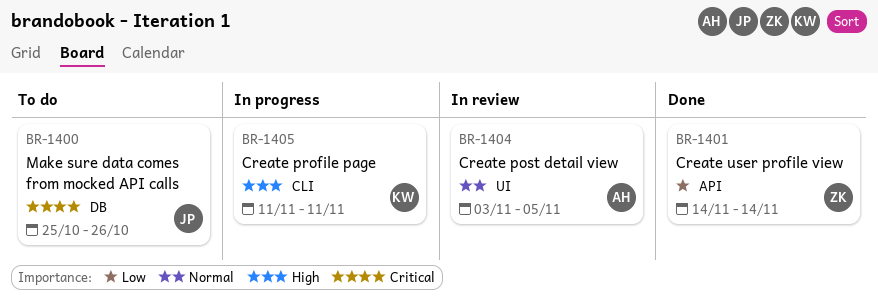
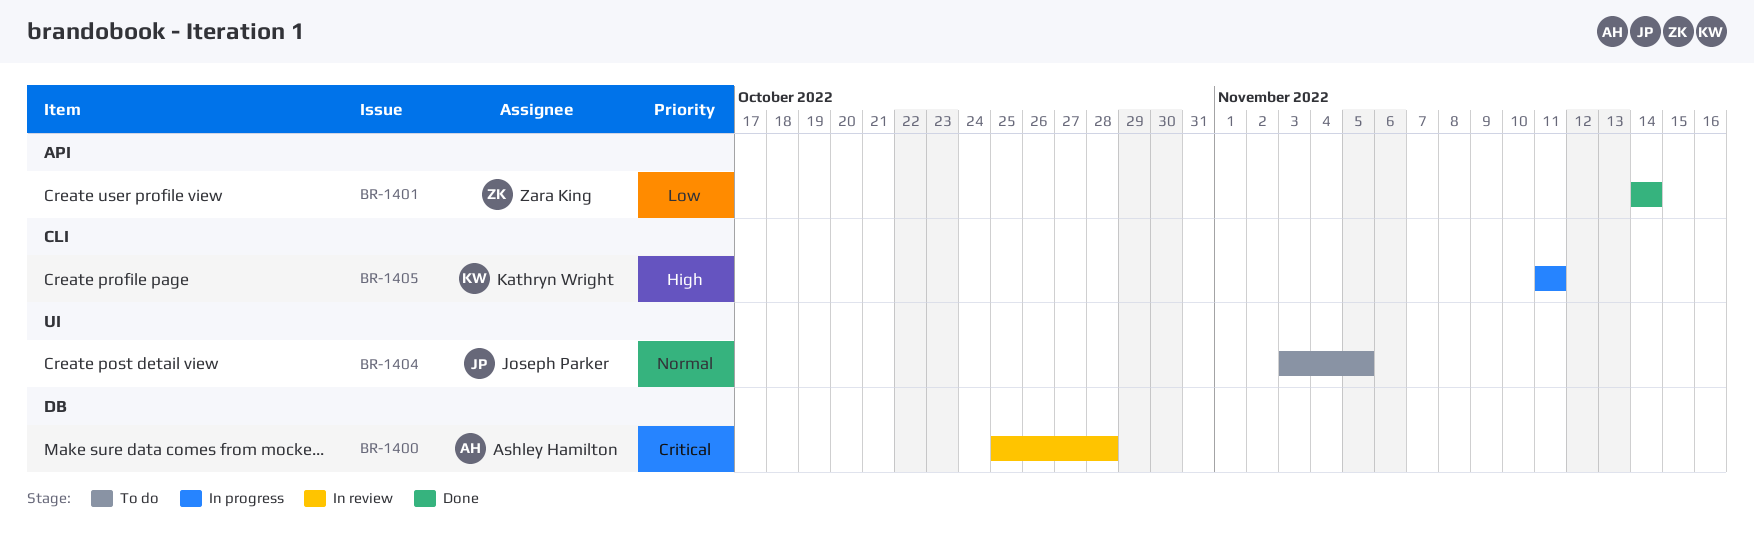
BR-1400, status: To do -> In review
BR-1400, owner: Joseph Parker -> Ashley Hamilton
BR-1400, due: Oct 26 -> Oct 28
BR-1404, status: In review -> To do
BR-1404, owner: Ashley Hamilton -> Joseph Parker

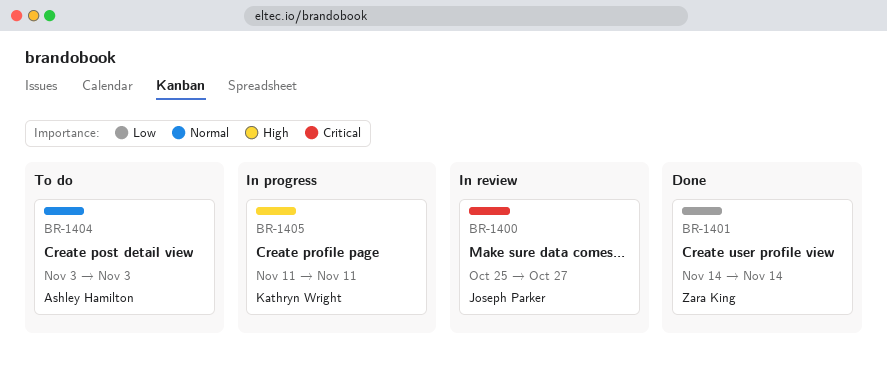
BR-1400, owner: Ashley Hamilton -> Joseph Parker
BR-1400, due: Oct 28 -> Oct 27
BR-1404, owner: Joseph Parker -> Ashley Hamilton
BR-1404, due: Nov 5 -> Nov 3

